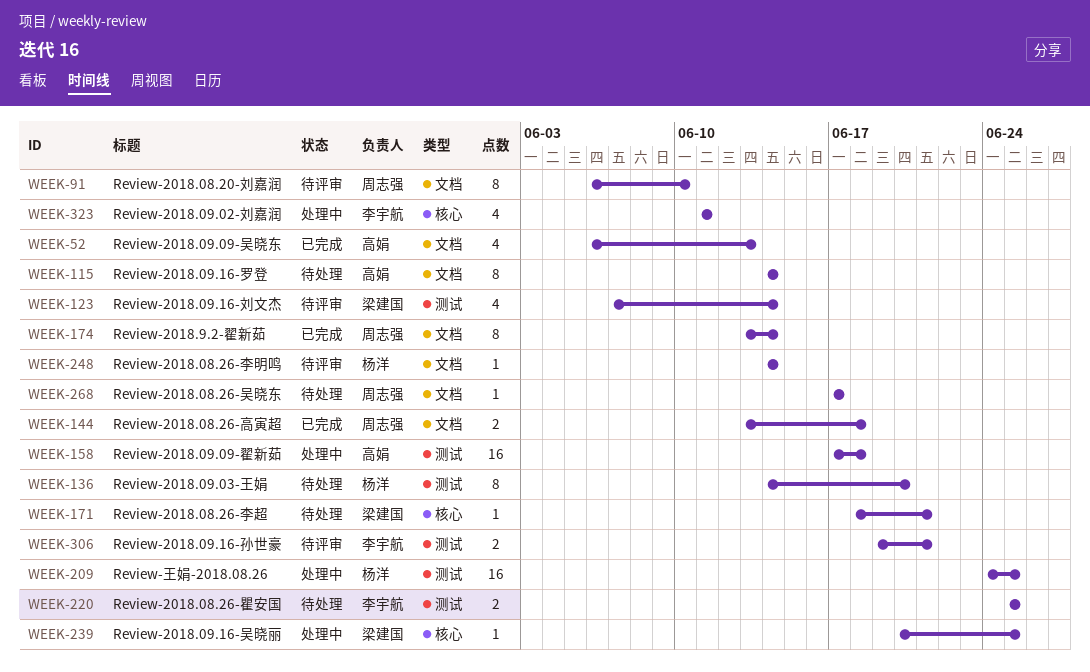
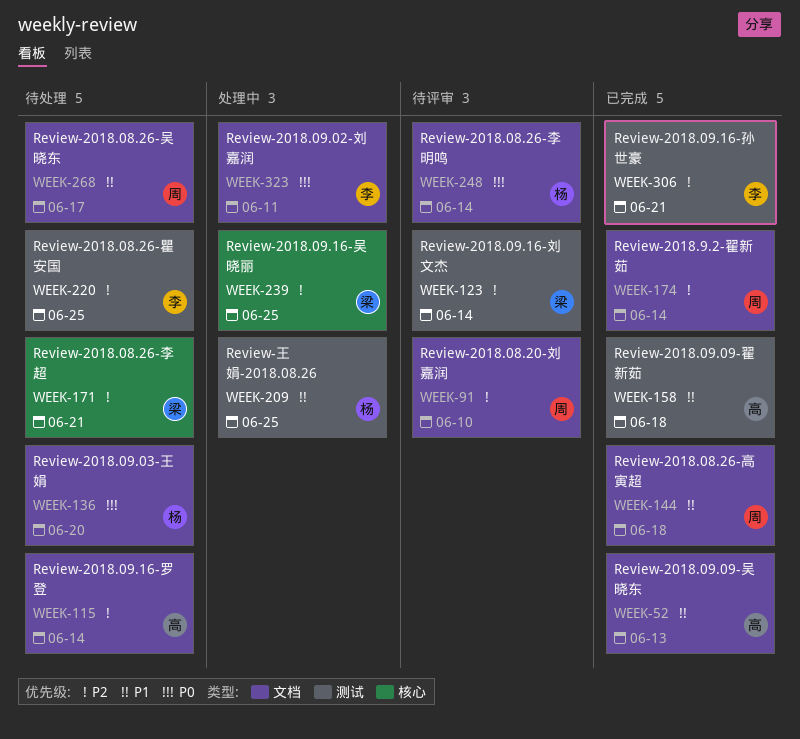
WEEK-136, label: 测试 -> 文档
WEEK-158, status: 处理中 -> 已完成
WEEK-306, status: 待评审 -> 已完成
WEEK-323, label: 核心 -> 文档

